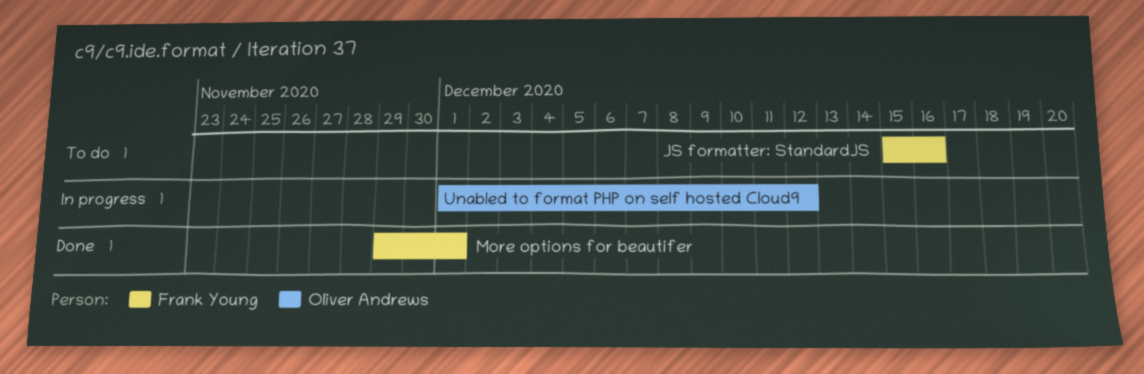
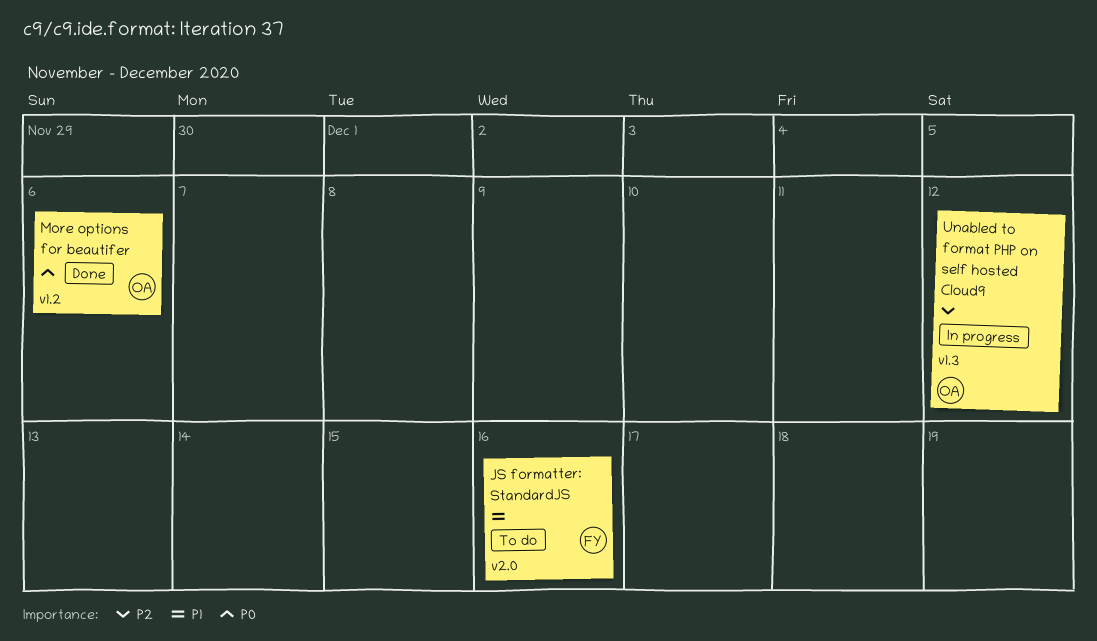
More options for beautifer, owner: Frank Young -> Oliver Andrews
More options for beautifer, due: Dec 1 -> Dec 6

